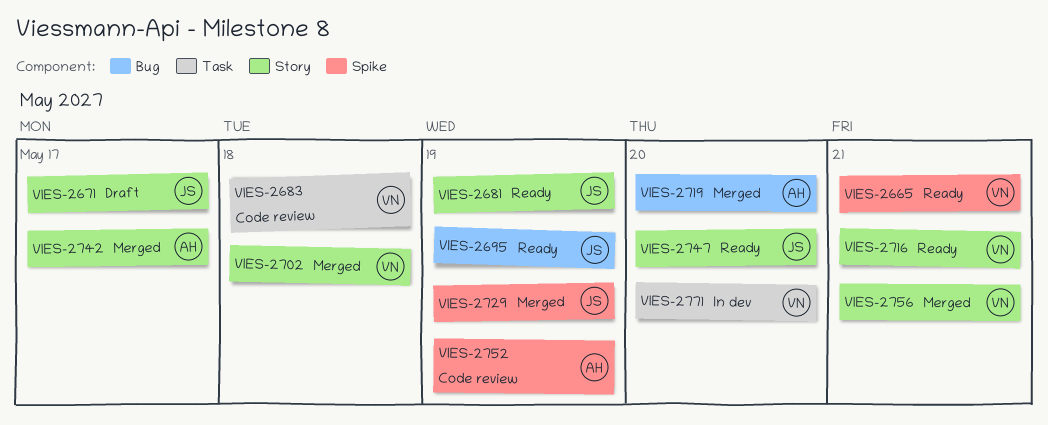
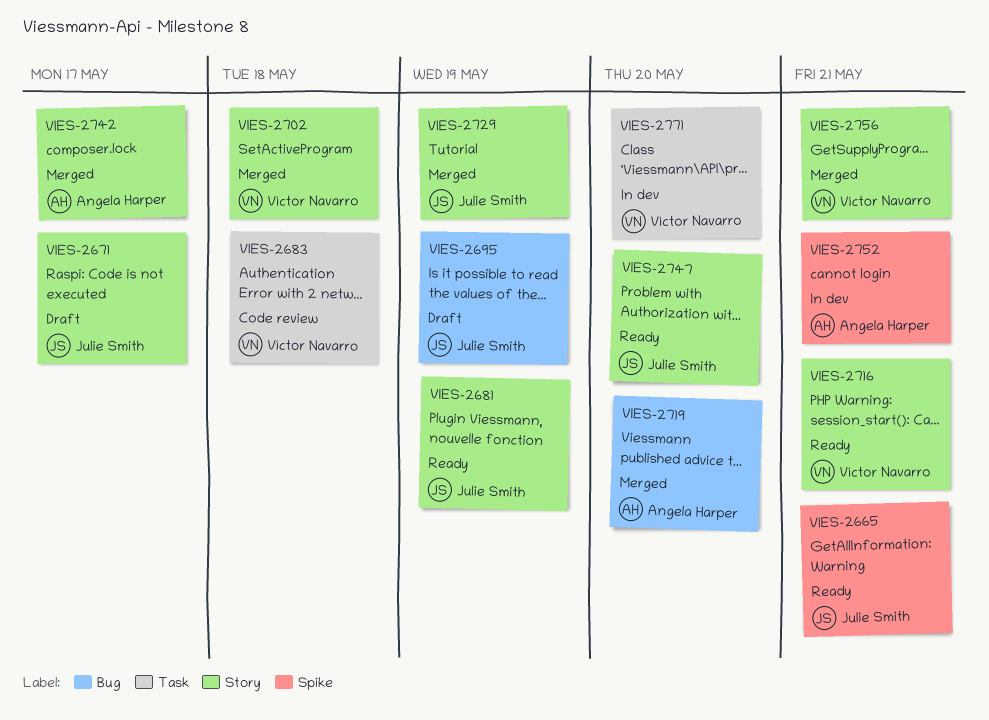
VIES-2665, owner: Víctor Navarro -> Julie Smith
VIES-2695, status: Ready -> Draft
VIES-2729, label: Spike -> Story
VIES-2752, status: Code review -> In dev
VIES-2752, due: May 19 -> May 21

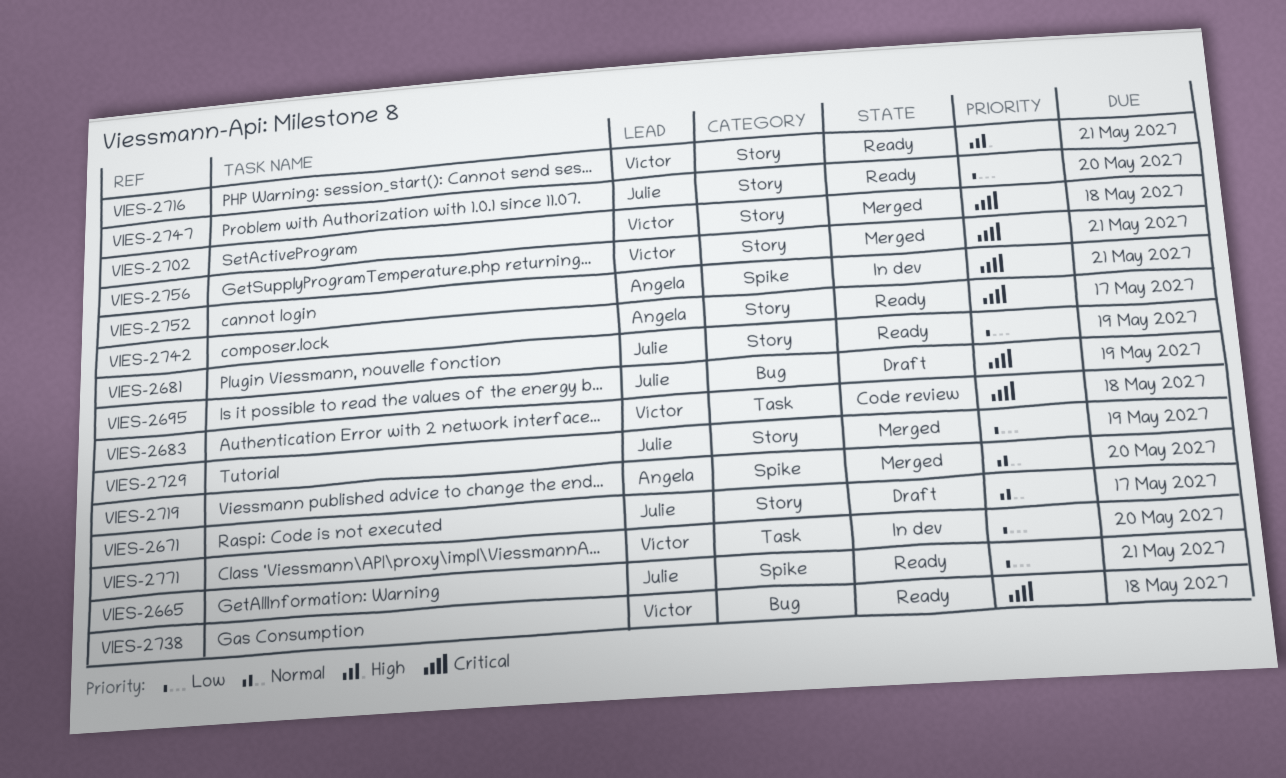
VIES-2719, label: Bug -> Spike
VIES-2738: none -> present
VIES-2742, status: Merged -> Ready

